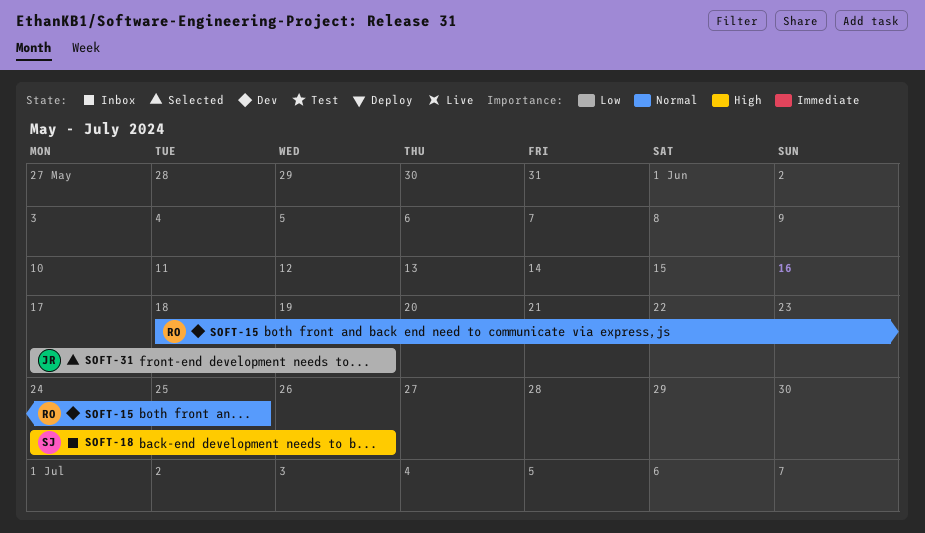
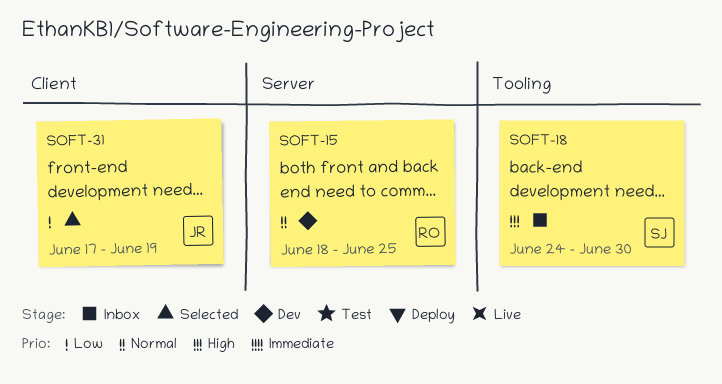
SOFT-18, due: Jun 26 -> Jun 30

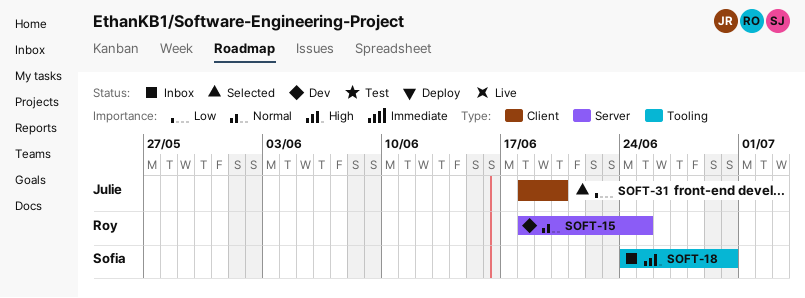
SOFT-31, start: Jun 17 -> Jun 18
SOFT-31, due: Jun 19 -> Jun 20

